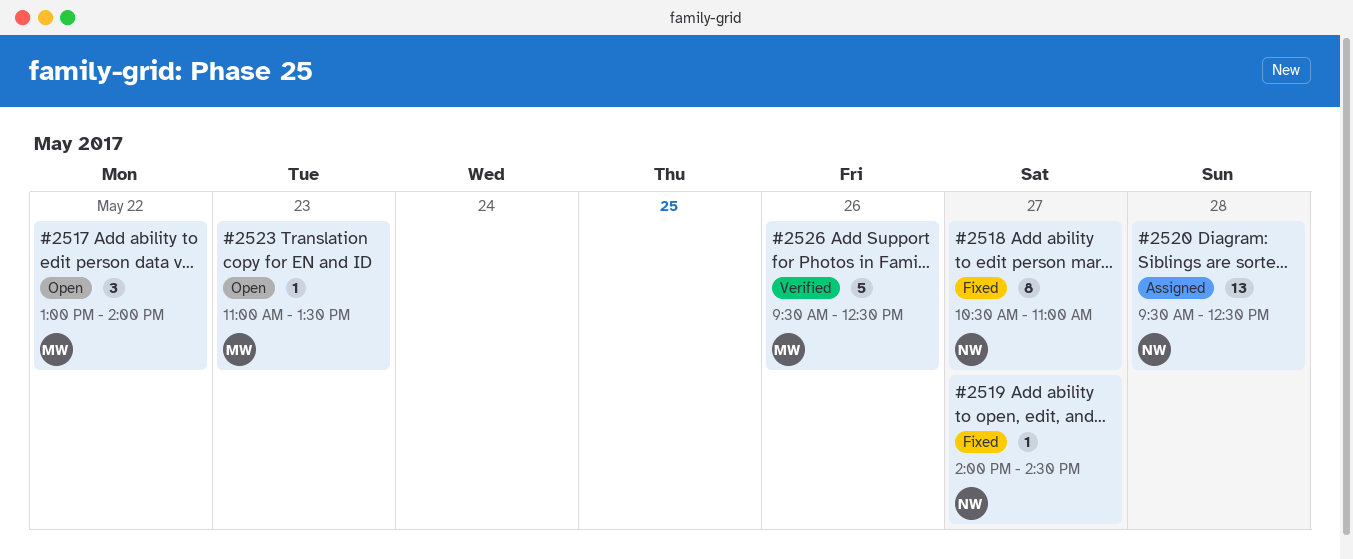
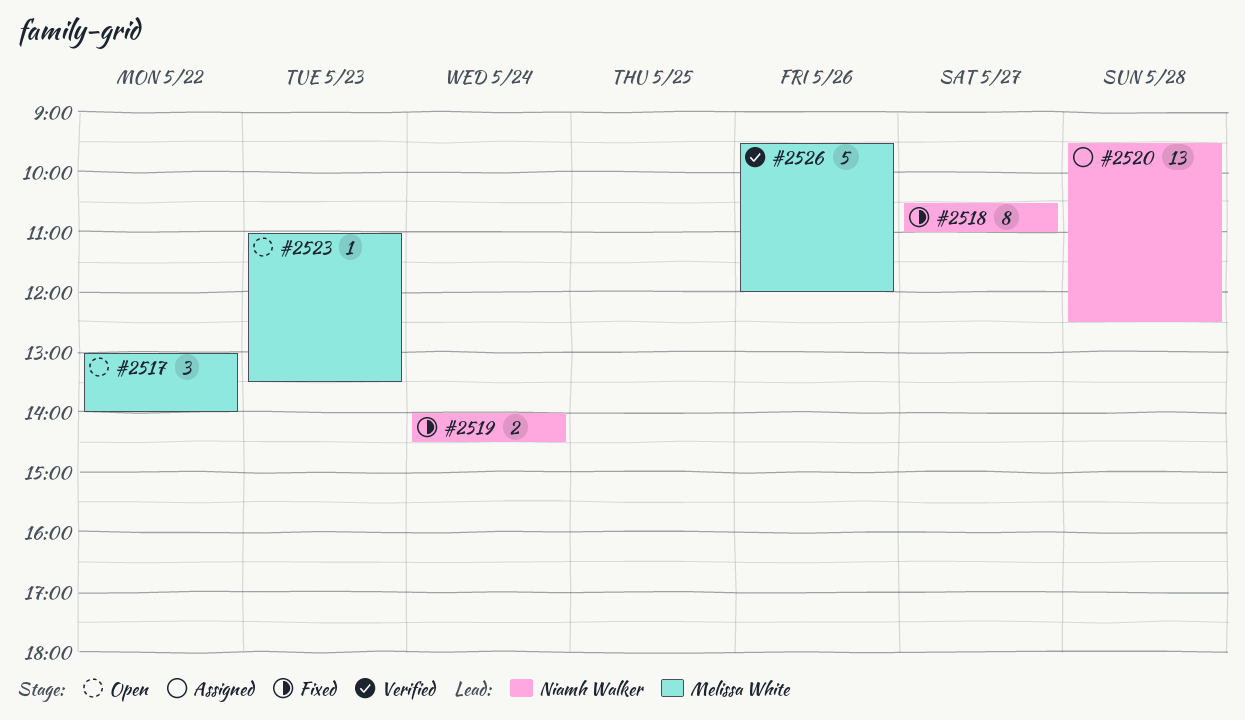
#2519, estimate: 1 -> 2
#2519, day: May 27 -> May 24
#2526, ends: 12:30 -> 12:00

